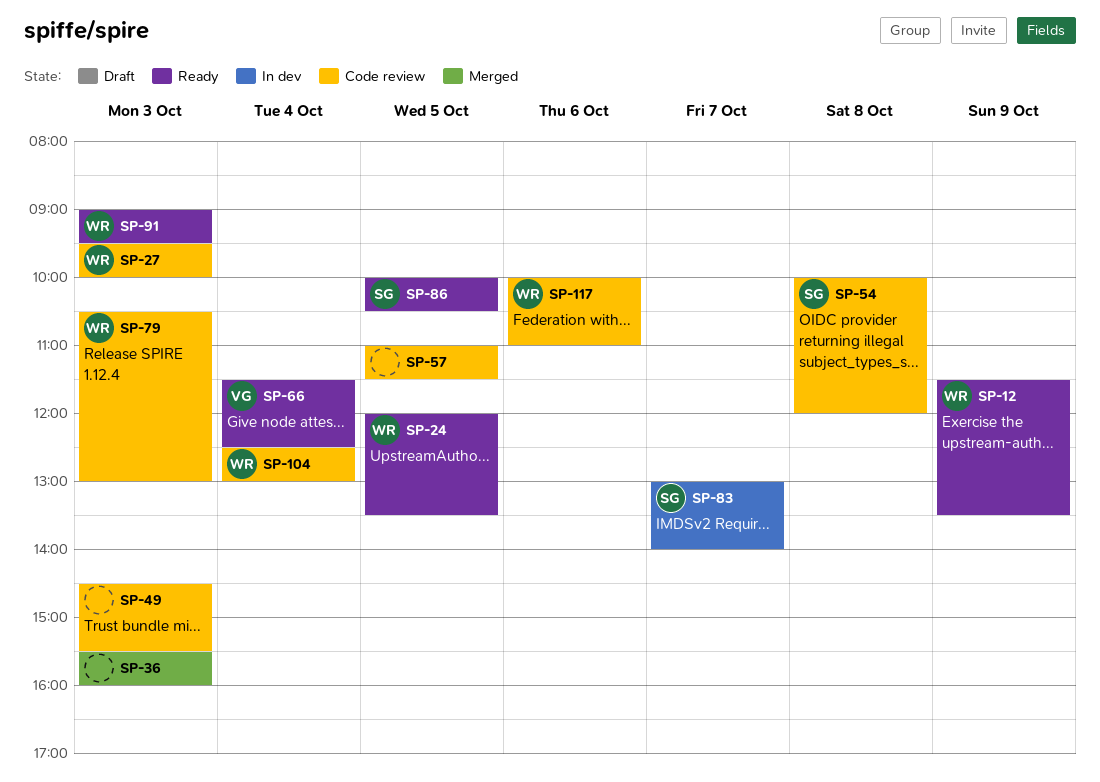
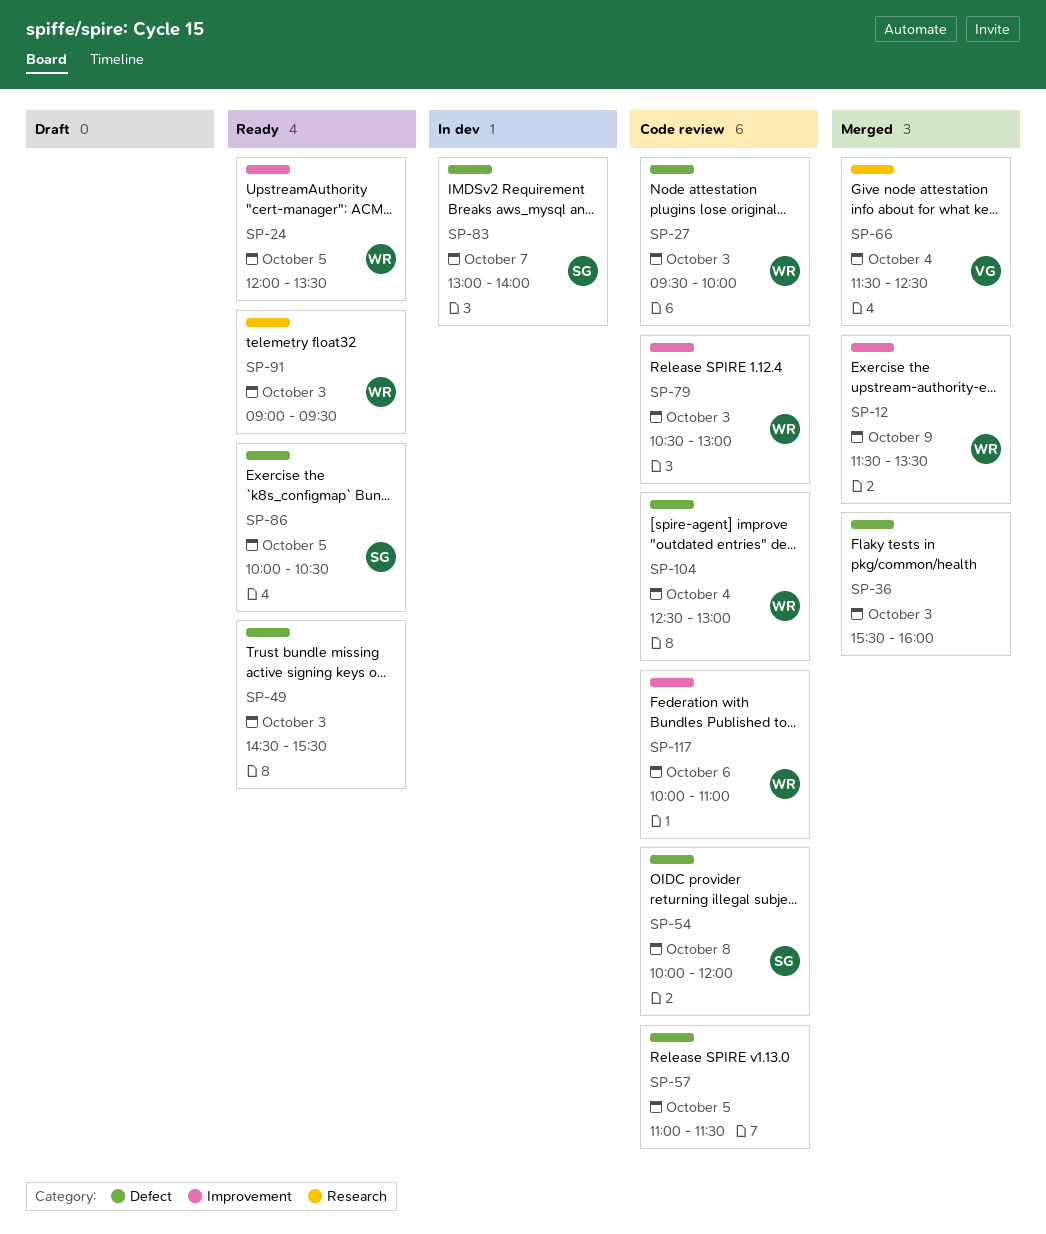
SP-12, status: Ready -> Merged
SP-49, status: Code review -> Ready
SP-66, status: Ready -> Merged

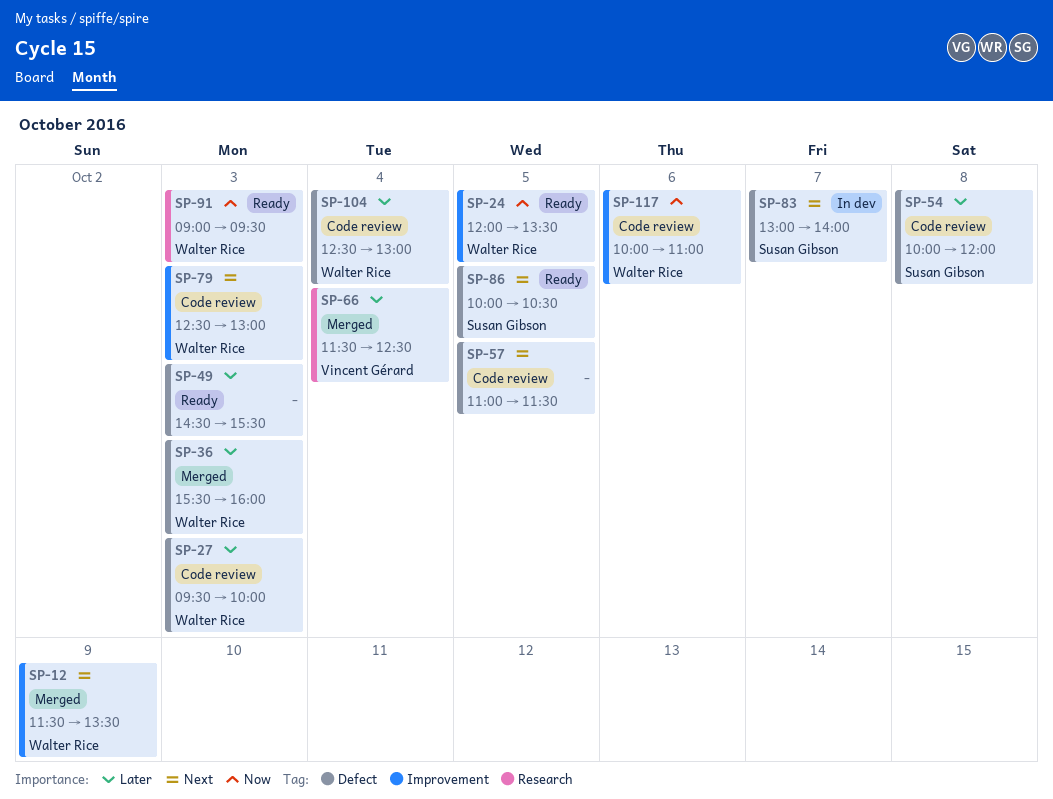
SP-36, owner: none -> Walter Rice
SP-79, begins: 10:30 -> 12:30

